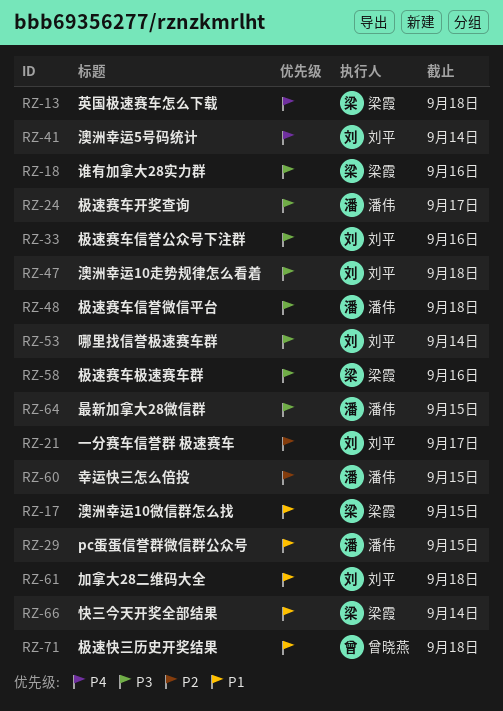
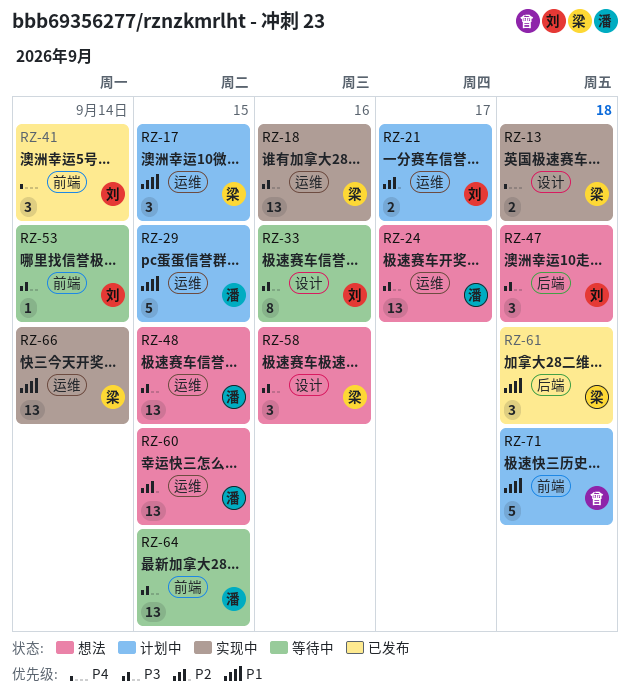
RZ-48, due: Sep 18 -> Sep 15
RZ-61, owner: 刘平 -> 梁霞

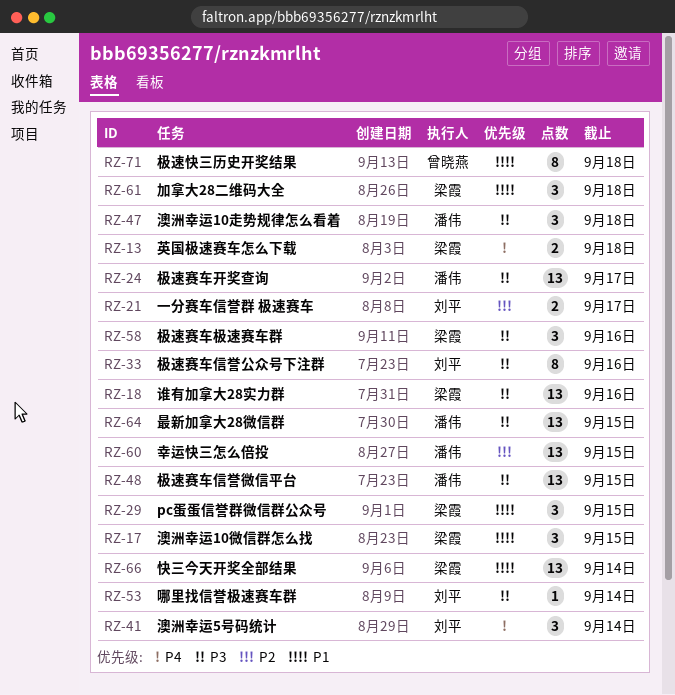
RZ-29, owner: 潘伟 -> 梁霞
RZ-29, estimate: 5 -> 3
RZ-47, owner: 刘平 -> 潘伟
RZ-71, estimate: 5 -> 8

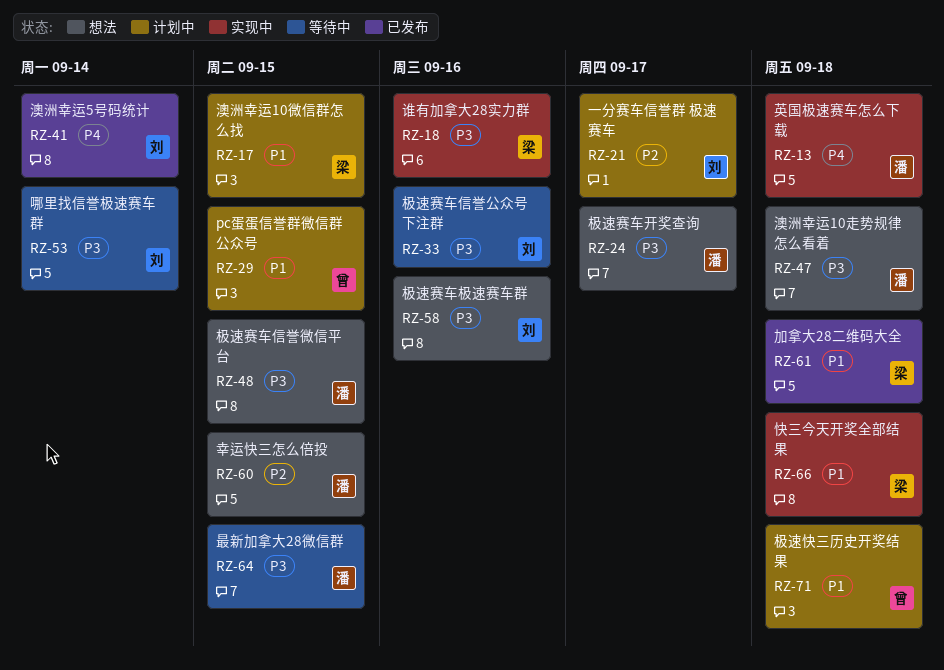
RZ-13, owner: 梁霞 -> 潘伟
RZ-29, owner: 梁霞 -> 曾晓燕
RZ-58, owner: 梁霞 -> 刘平
RZ-66, due: Sep 14 -> Sep 18

